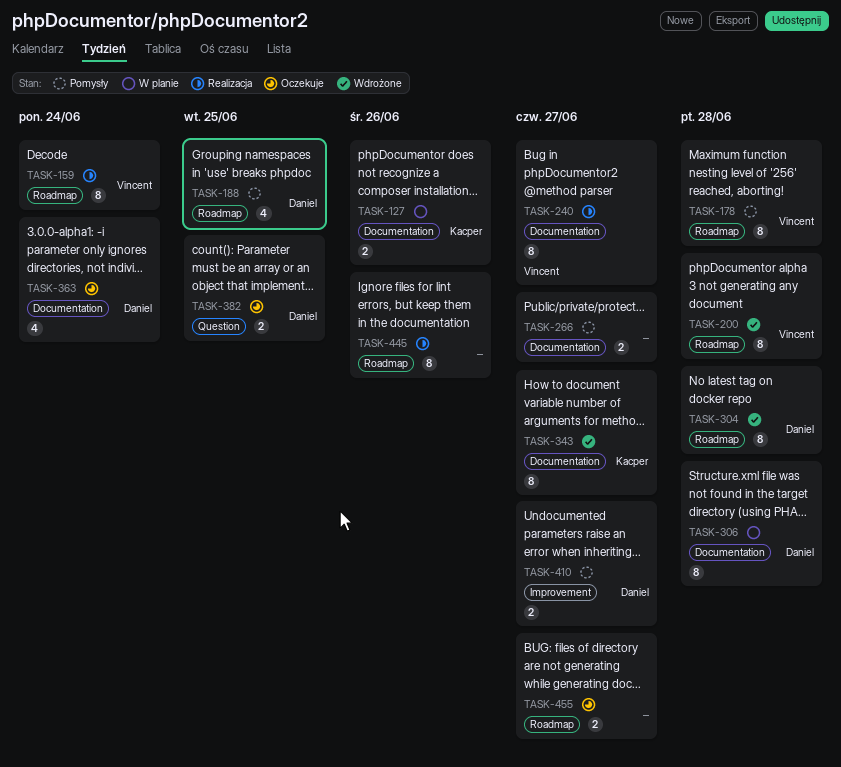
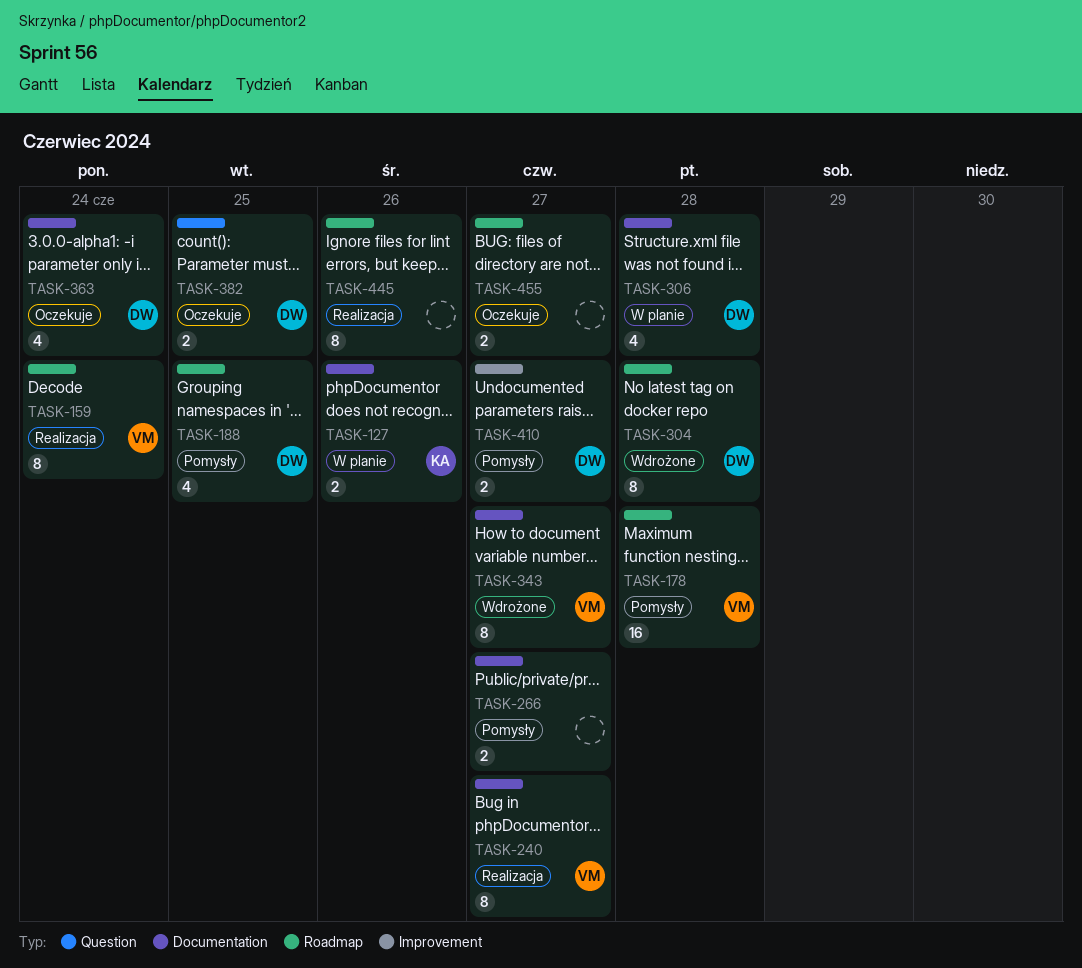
TASK-178, estimate: 8 -> 16
TASK-200: present -> none
TASK-306, estimate: 8 -> 4
TASK-343, owner: Kacper -> Vincent

